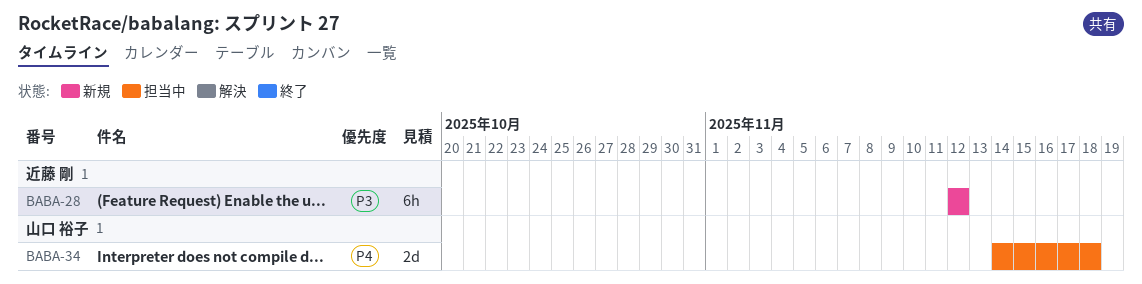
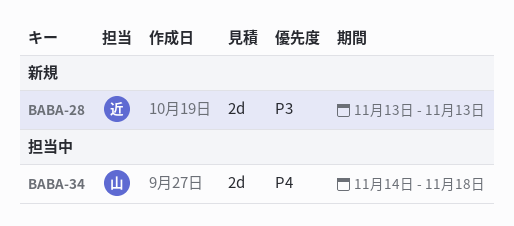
BABA-28, estimate: 6h -> 2d
BABA-28, start: Nov 12 -> Nov 13
BABA-28, due: Nov 12 -> Nov 13

